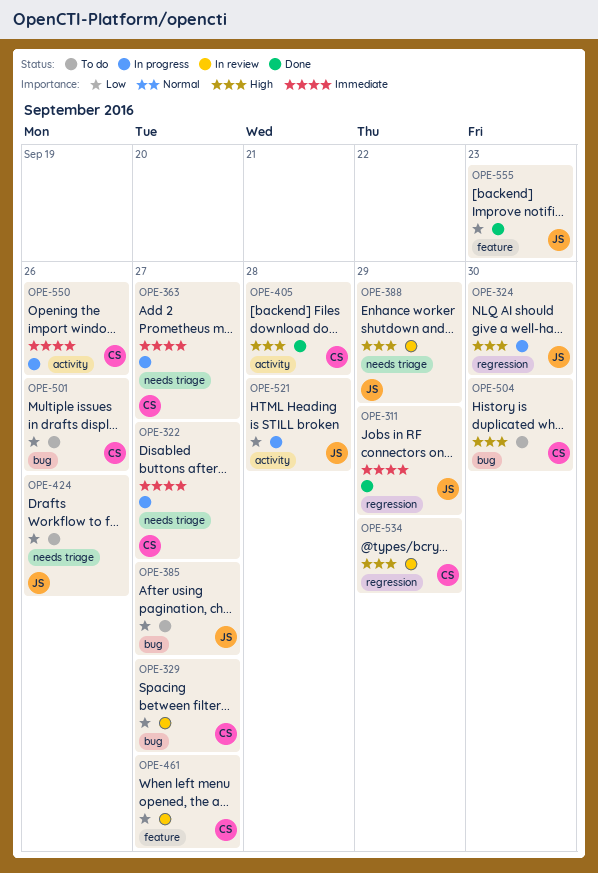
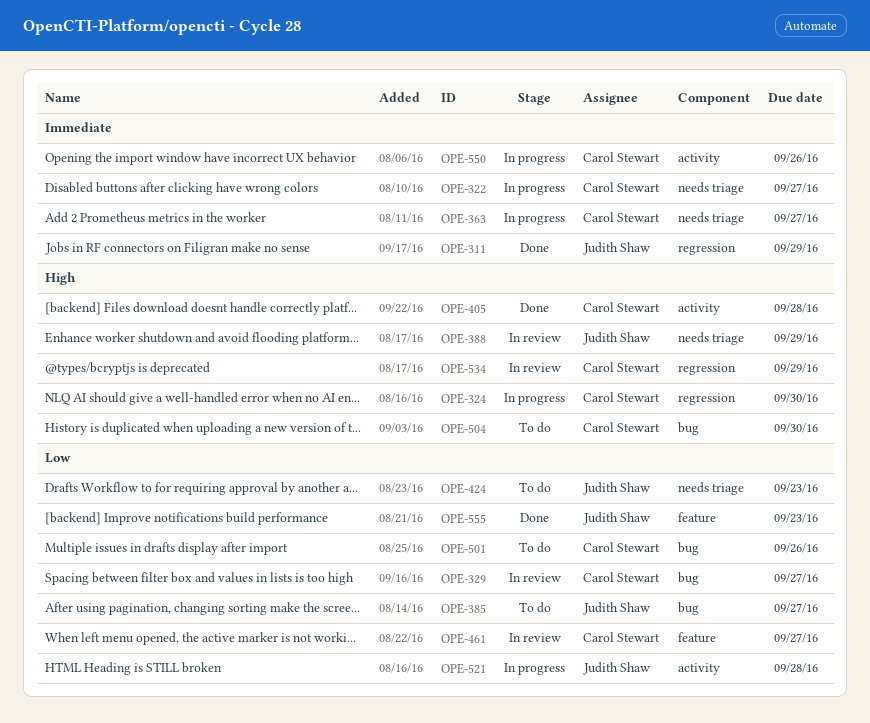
OPE-324, owner: Judith Shaw -> Carol Stewart
OPE-424, due: Sep 26 -> Sep 23

